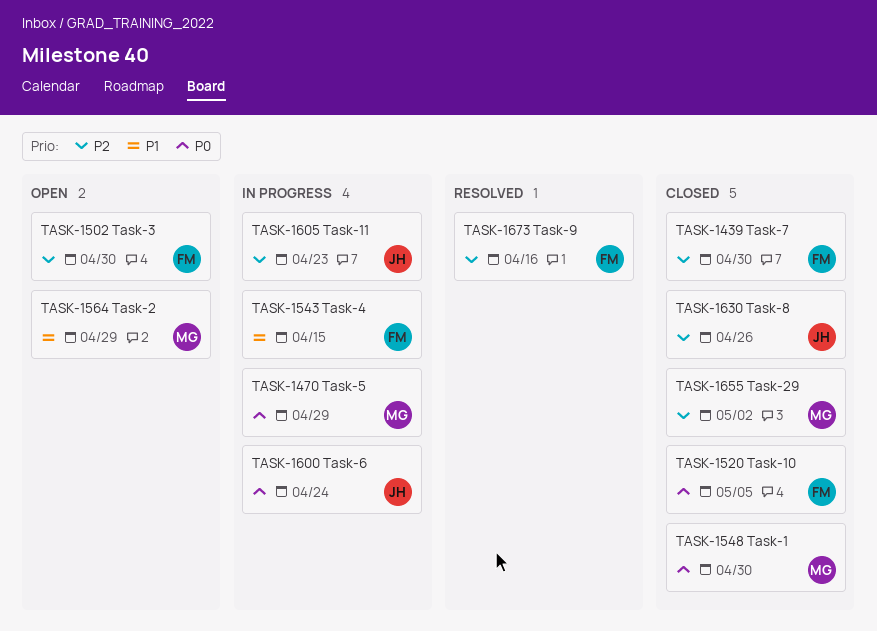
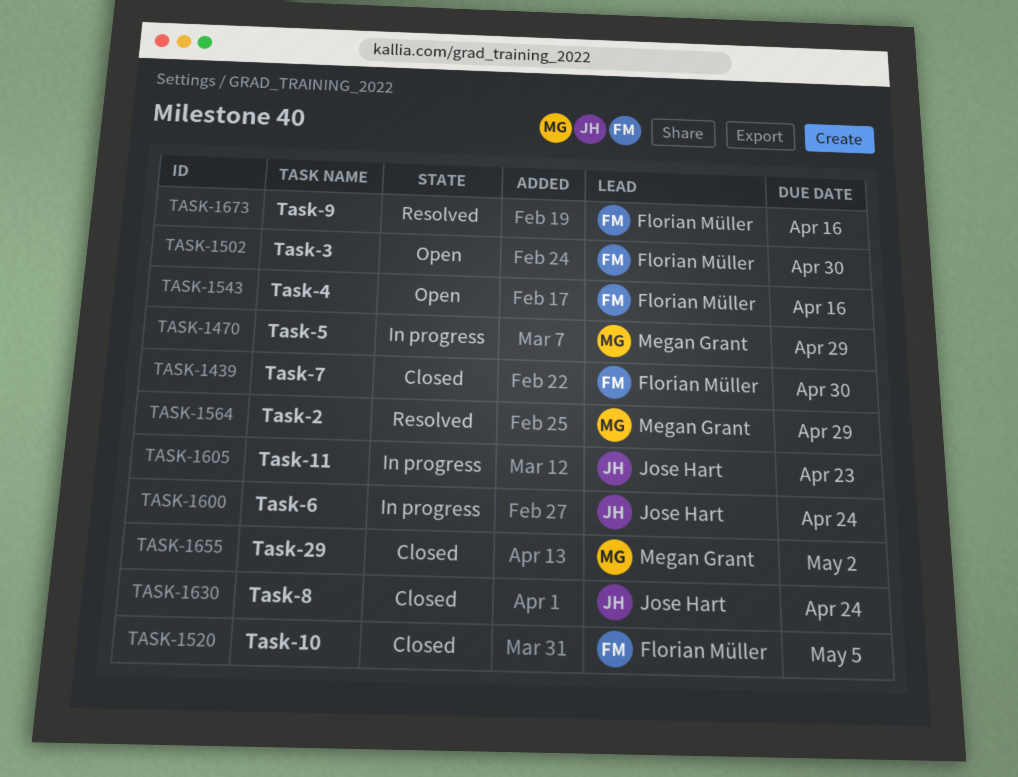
TASK-1543, status: In progress -> Open
TASK-1543, due: Apr 15 -> Apr 16
TASK-1548: present -> none
TASK-1564, status: Open -> Resolved
TASK-1630, due: Apr 26 -> Apr 24

